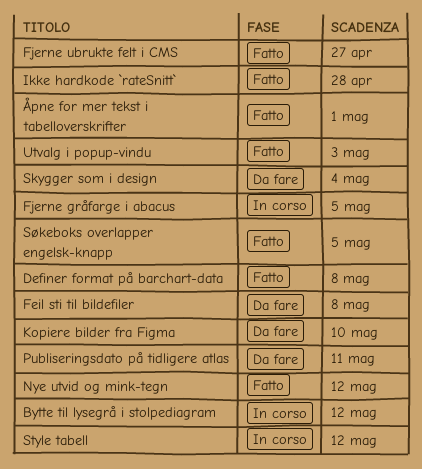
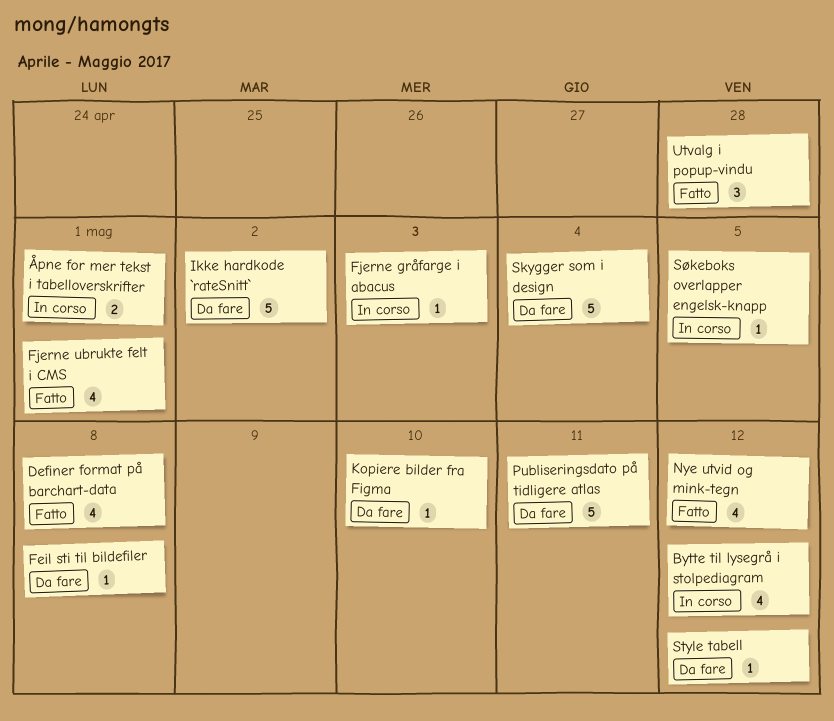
Fjerne gråfarge i abacus, due: May 5 -> May 3
Fjerne ubrukte felt i CMS, due: Apr 27 -> May 1
Ikke hardkode `rateSnitt`, status: Fatto -> Da fare
Ikke hardkode `rateSnitt`, due: Apr 28 -> May 2
Style tabell, status: In corso -> Da fare
Søkeboks overlapper engelsk-knapp, status: Fatto -> In corso
Utvalg i popup-vindu, due: May 3 -> Apr 28
Åpne for mer tekst i tabelloverskrifter, status: Fatto -> In corso

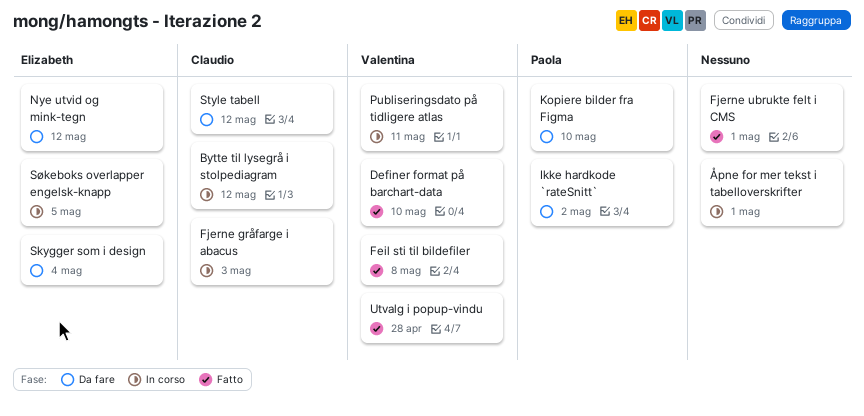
Definer format på barchart-data, due: May 8 -> May 10
Feil sti til bildefiler, status: Da fare -> Fatto
Nye utvid og mink-tegn, status: Fatto -> Da fare
Publiseringsdato på tidligere atlas, status: Da fare -> In corso

